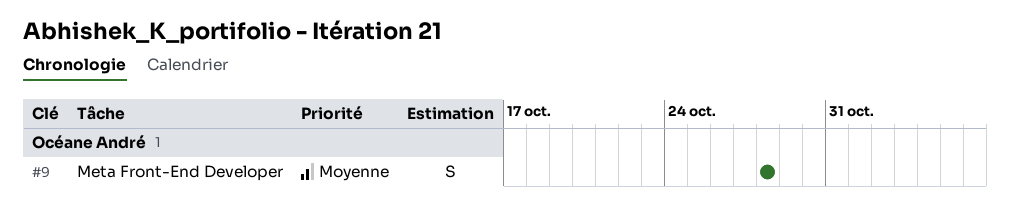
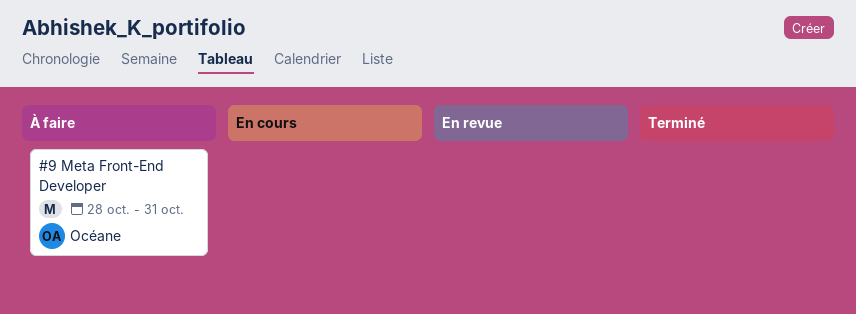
#9, estimate: S -> M
#9, due: Oct 28 -> Oct 31

